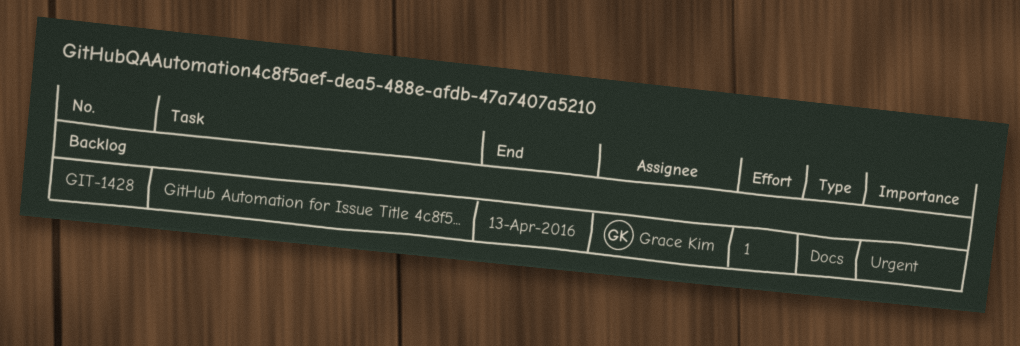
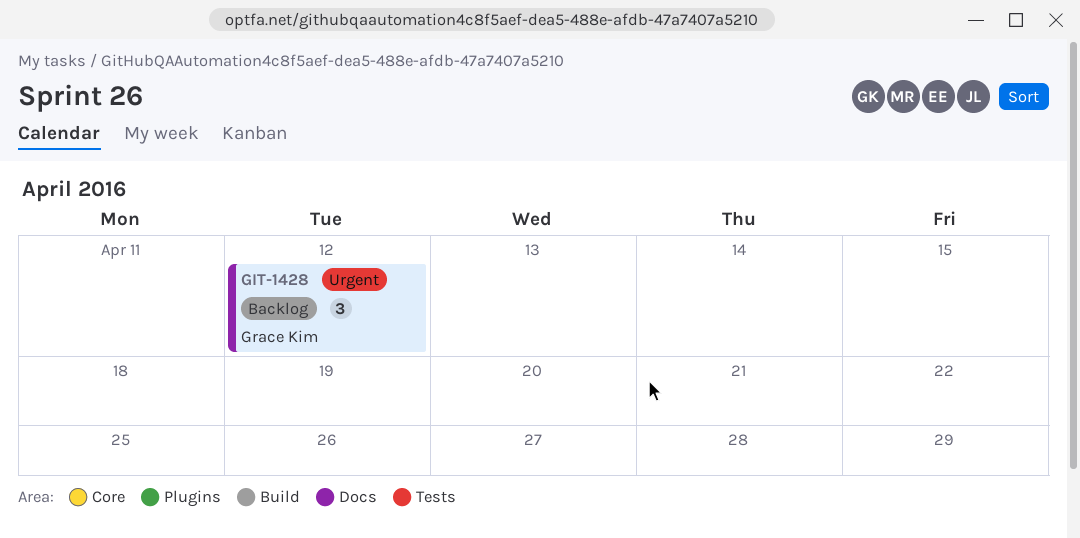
GIT-1428, estimate: 1 -> 3
GIT-1428, due: Apr 13 -> Apr 12

